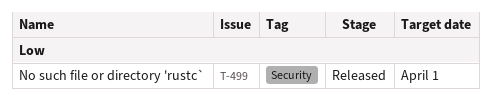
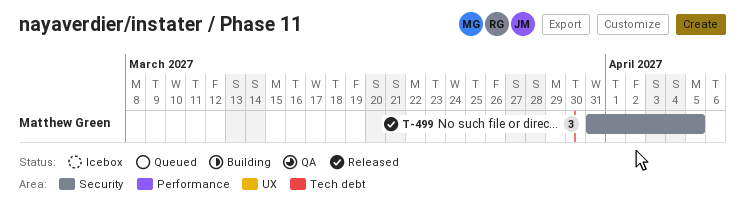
T-499, due: Apr 1 -> Apr 5

